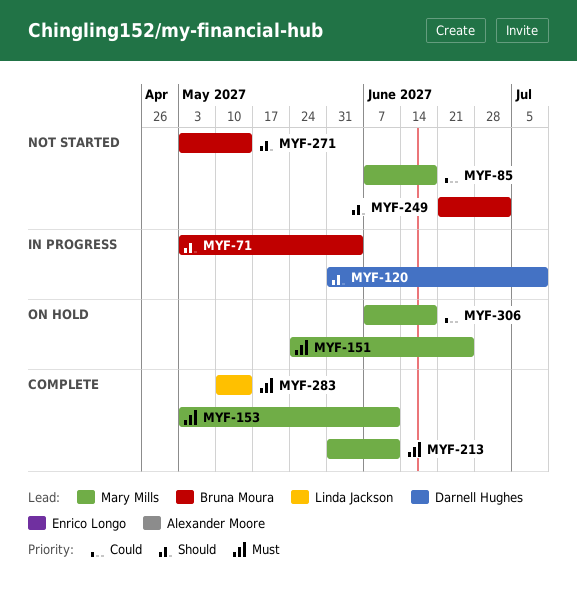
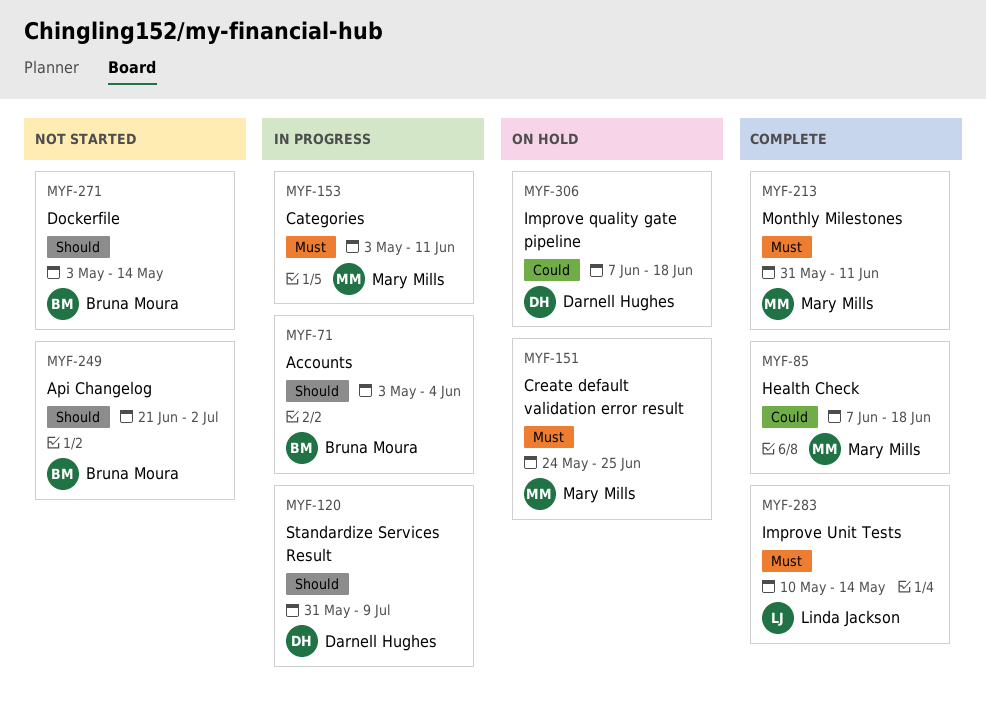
MYF-85, status: Not started -> Complete
MYF-153, status: Complete -> In progress
MYF-306, owner: Mary Mills -> Darnell Hughes

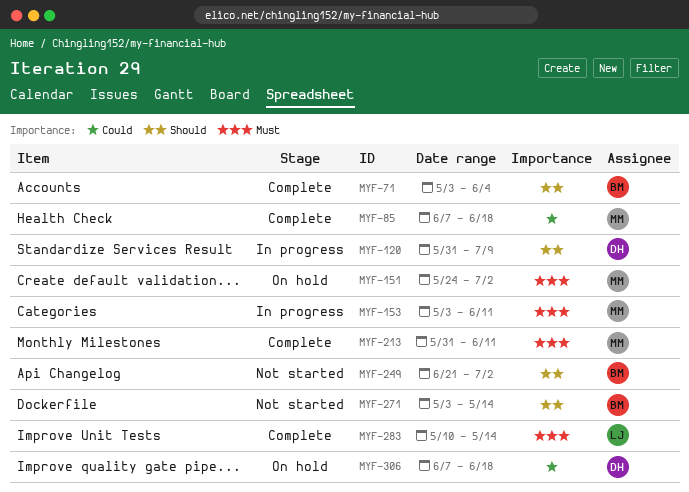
MYF-71, status: In progress -> Complete
MYF-151, due: Jun 25 -> Jul 2

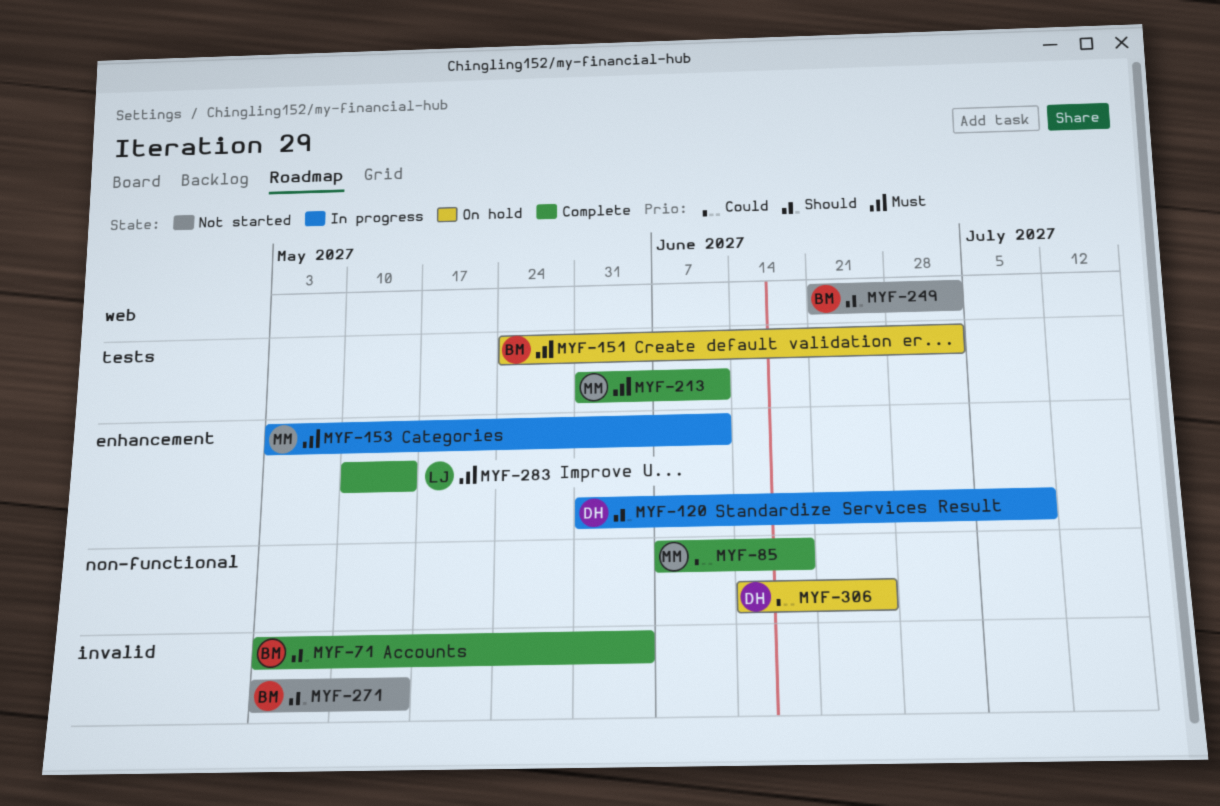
MYF-151, owner: MM -> BM
MYF-306, start: Jun 7 -> Jun 14
MYF-306, due: Jun 18 -> Jun 25

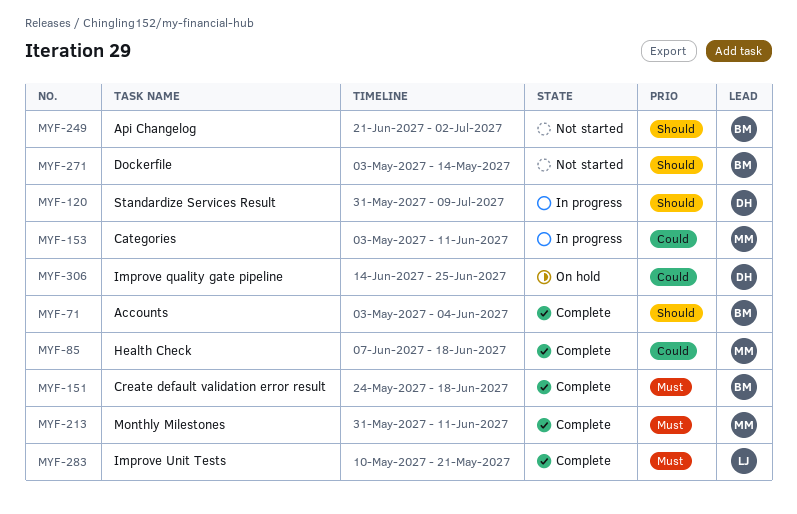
MYF-151, status: On hold -> Complete
MYF-151, due: Jul 2 -> Jun 18
MYF-153, priority: Must -> Could
MYF-283, due: May 14 -> May 21

